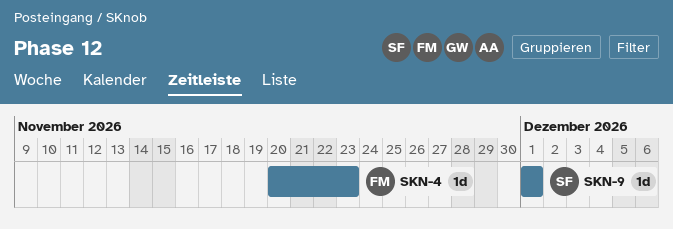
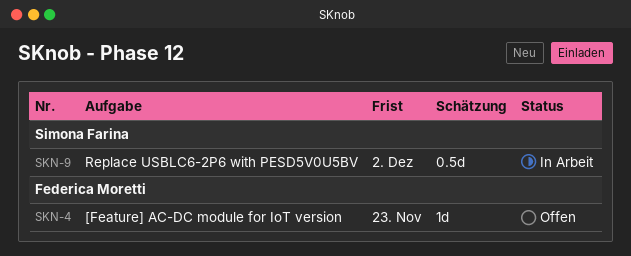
SKN-9, estimate: 1d -> 0.5d
SKN-9, due: Dec 1 -> Dec 2

